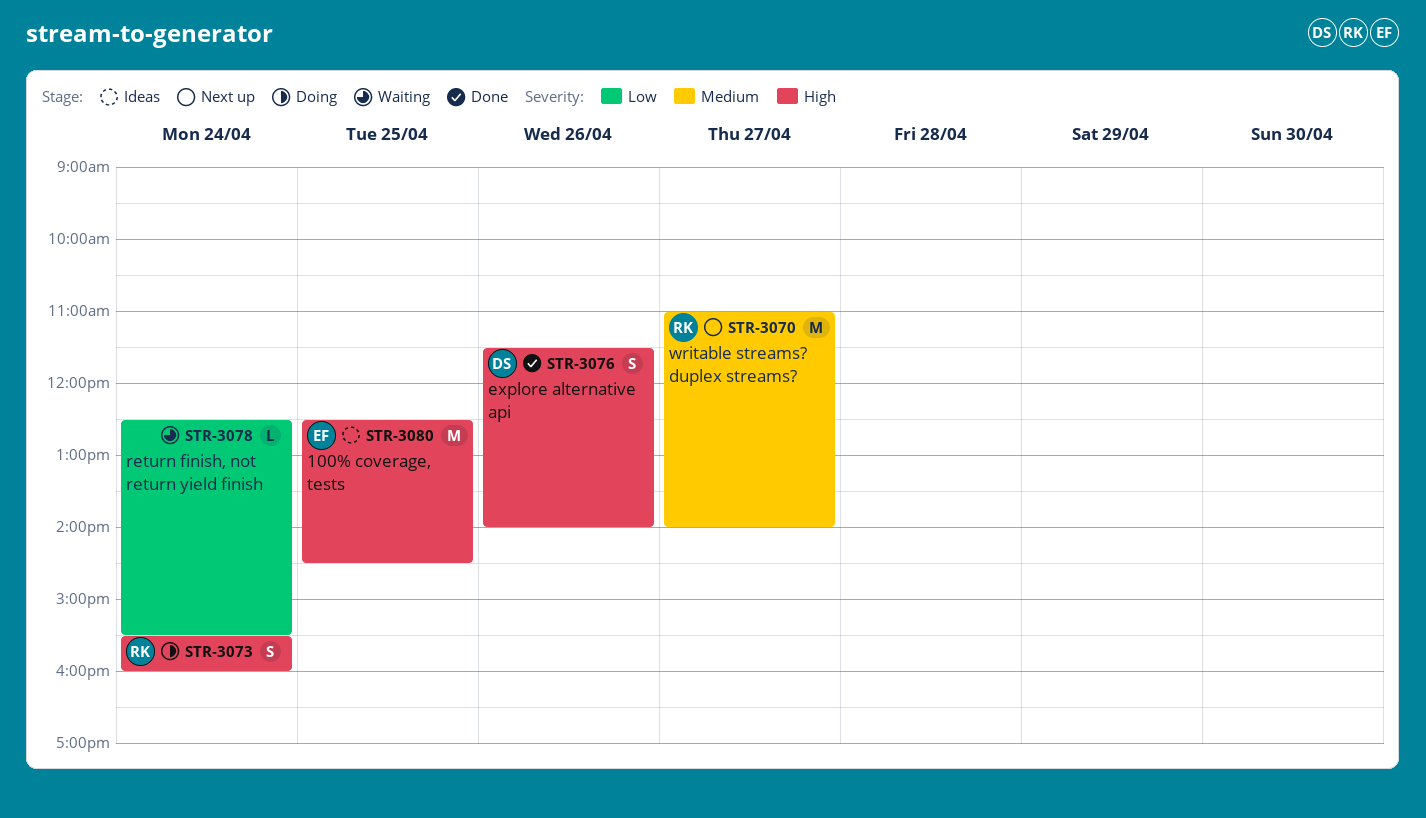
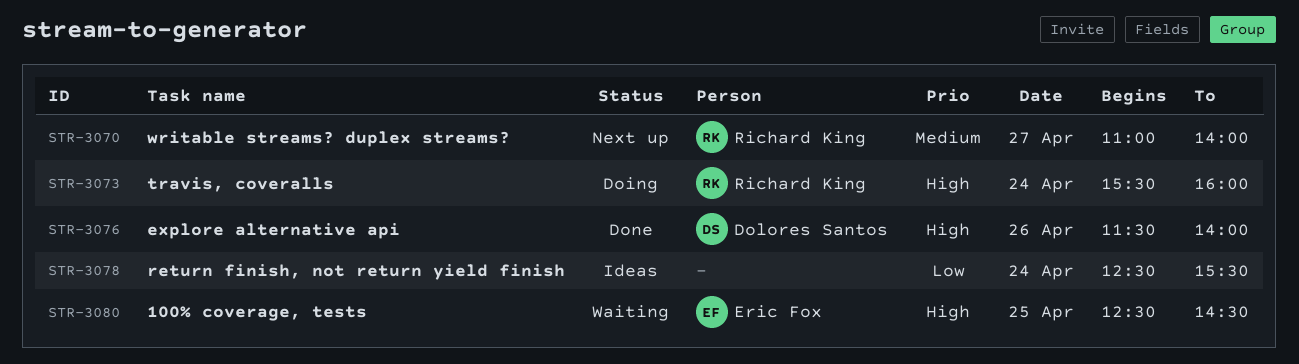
STR-3078, status: Waiting -> Ideas
STR-3080, status: Ideas -> Waiting

